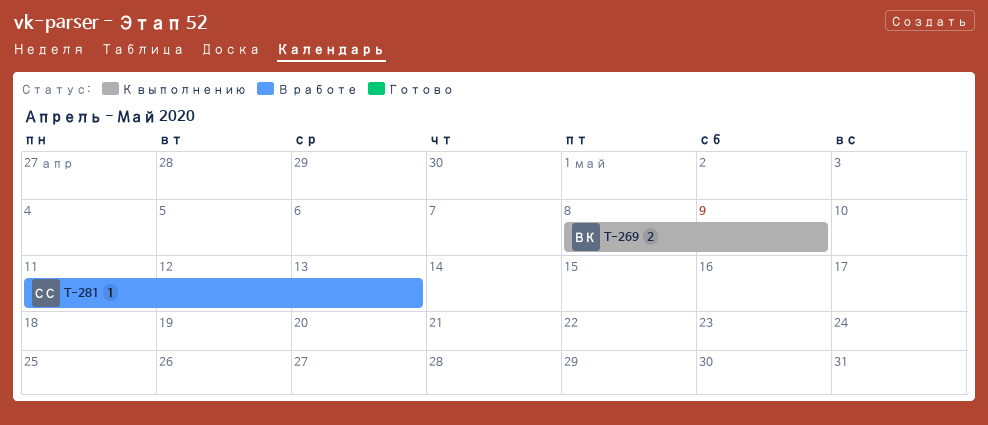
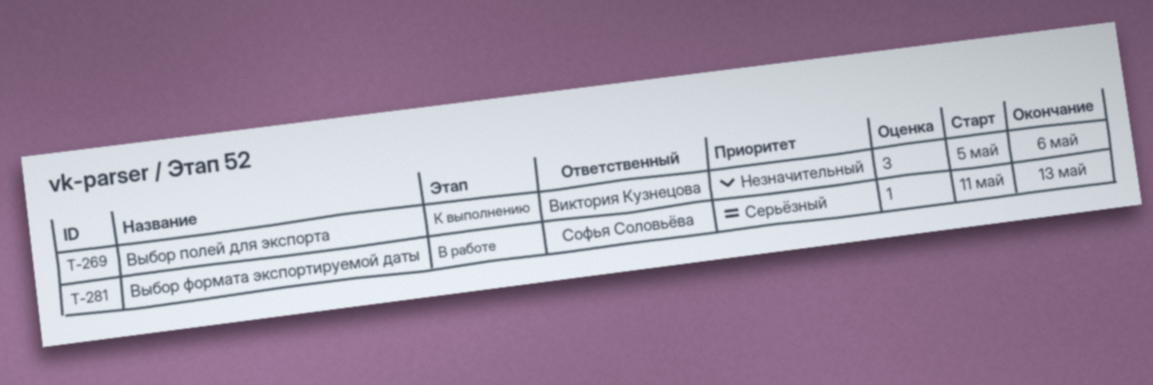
T-269, estimate: 2 -> 3
T-269, start: May 8 -> May 5
T-269, due: May 9 -> May 6

